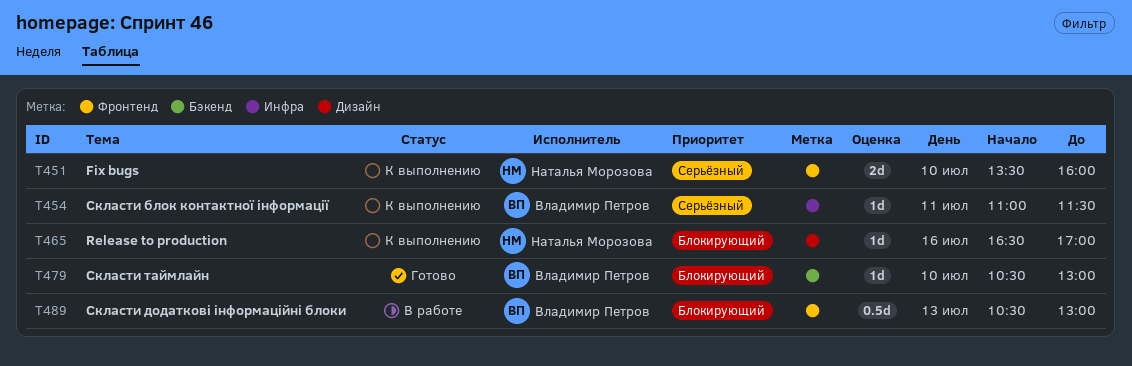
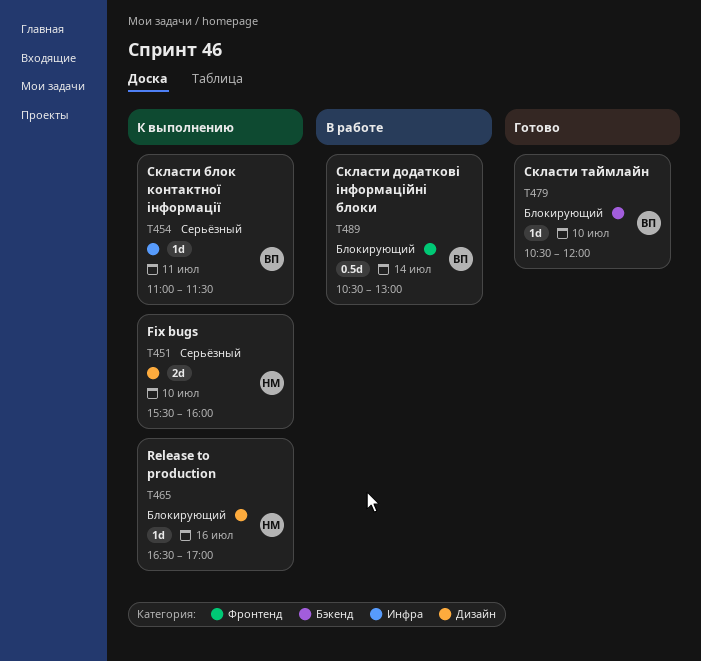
T451, label: Фронтенд -> Дизайн
T451, begins: 13:30 -> 15:30
T479, ends: 13:00 -> 12:00
T489, day: Jul 13 -> Jul 14

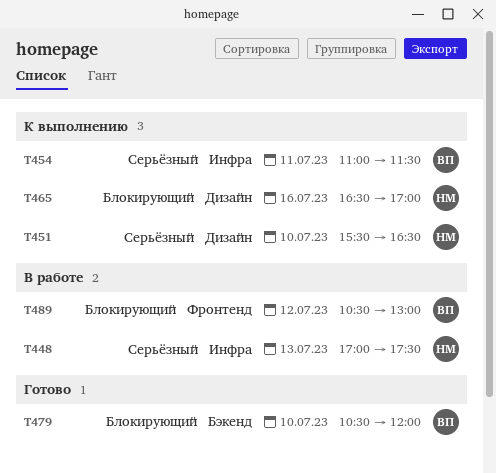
T448: none -> present
T451, ends: 16:00 -> 16:30
T489, day: Jul 14 -> Jul 12

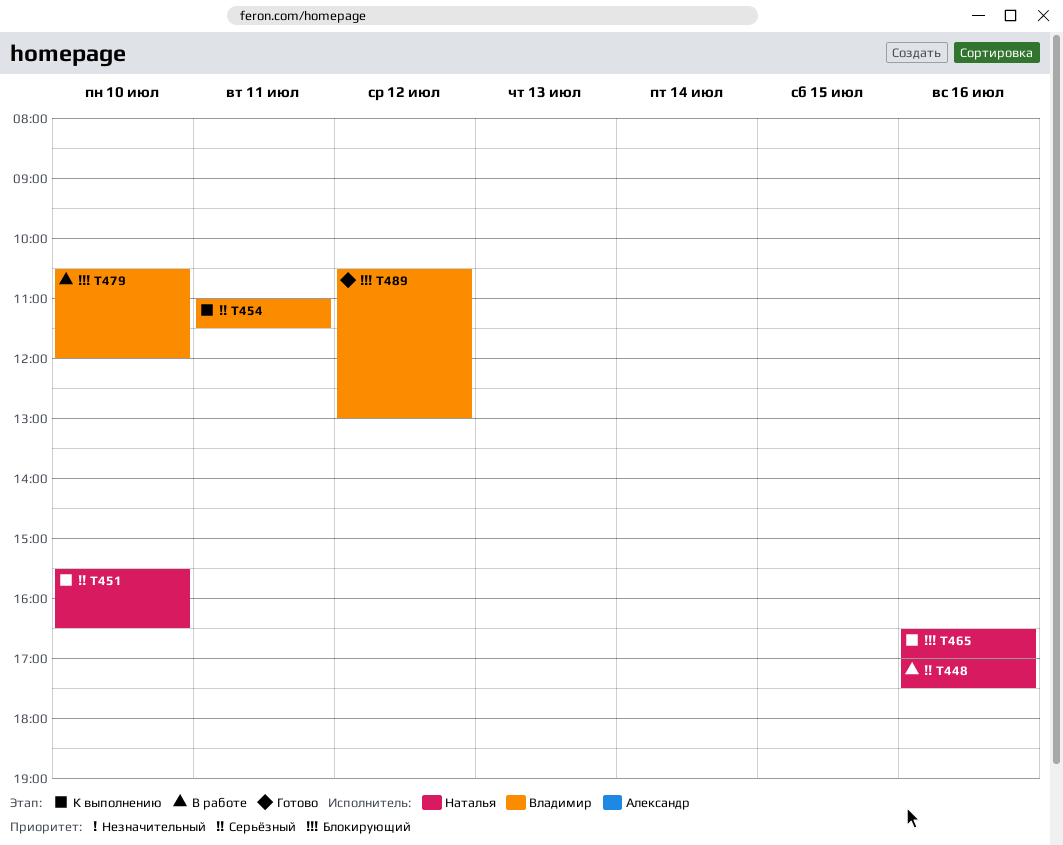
T448, day: Jul 13 -> Jul 16
T479, status: Готово -> В работе
T489, status: В работе -> Готово

